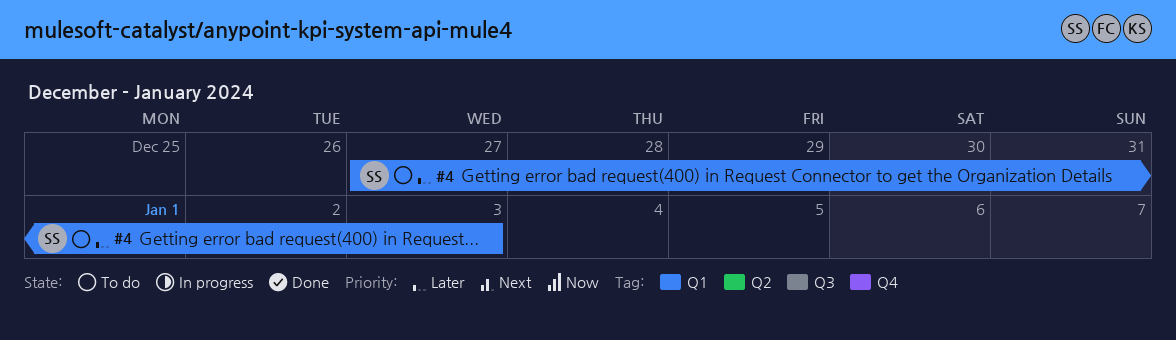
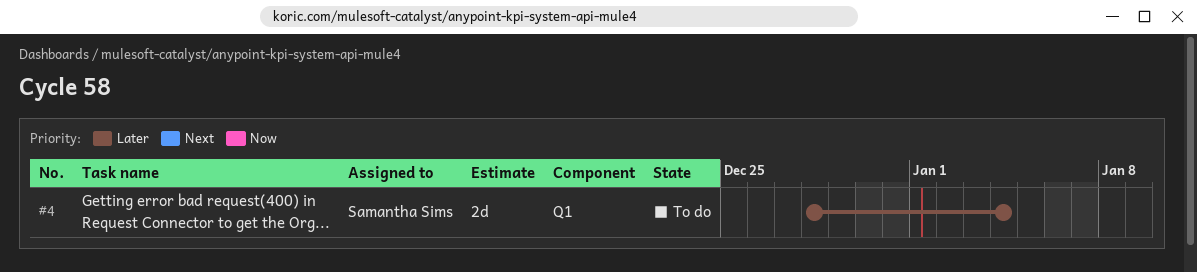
#4, start: Dec 27 -> Dec 28
#4, due: Jan 3 -> Jan 4

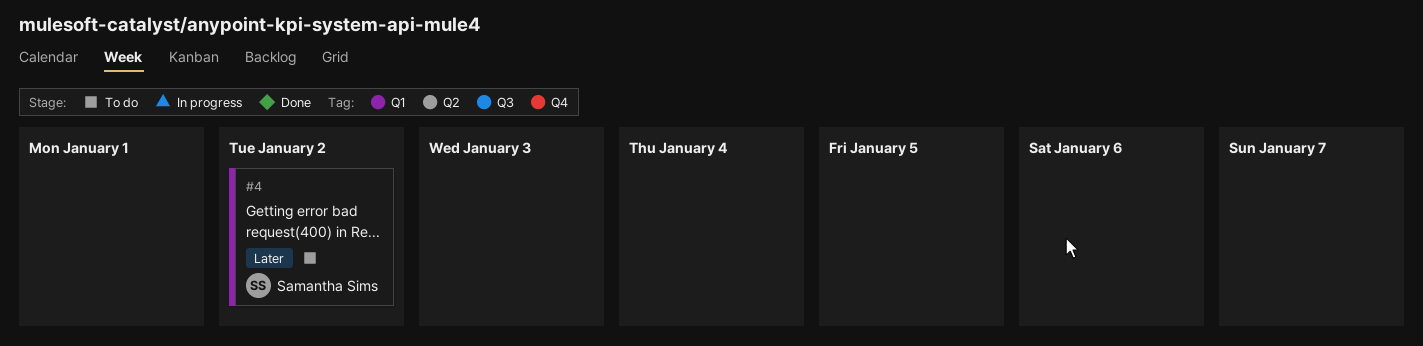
#4, due: Jan 4 -> Jan 2

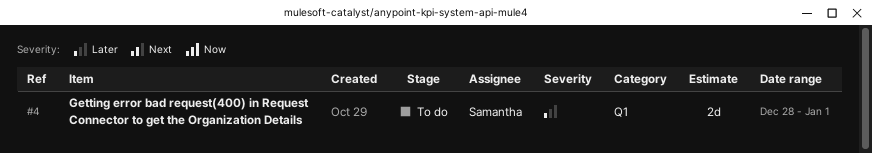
#4, due: Jan 2 -> Jan 1

